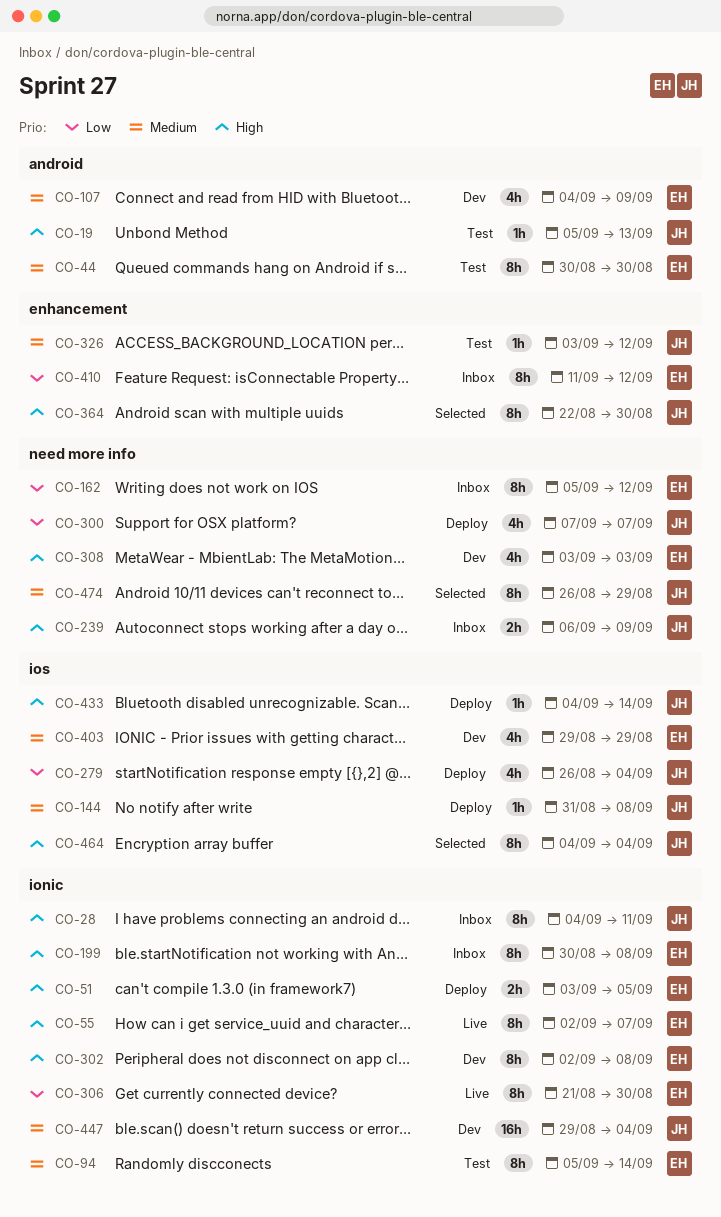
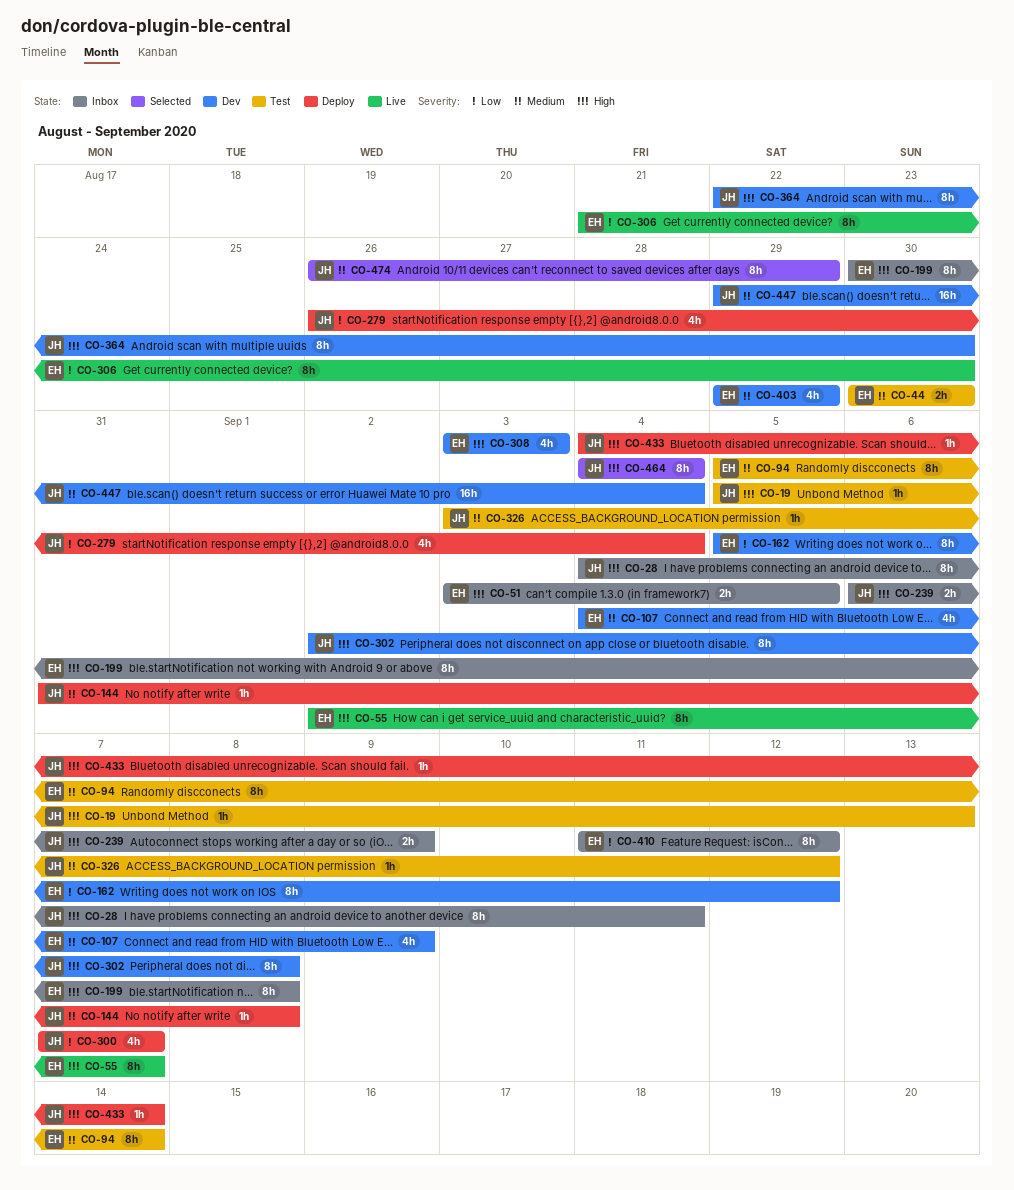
CO-44, estimate: 8h -> 2h
CO-51, status: Deploy -> Inbox
CO-162, status: Inbox -> Dev
CO-302, owner: EH -> JH
CO-364, status: Selected -> Dev

